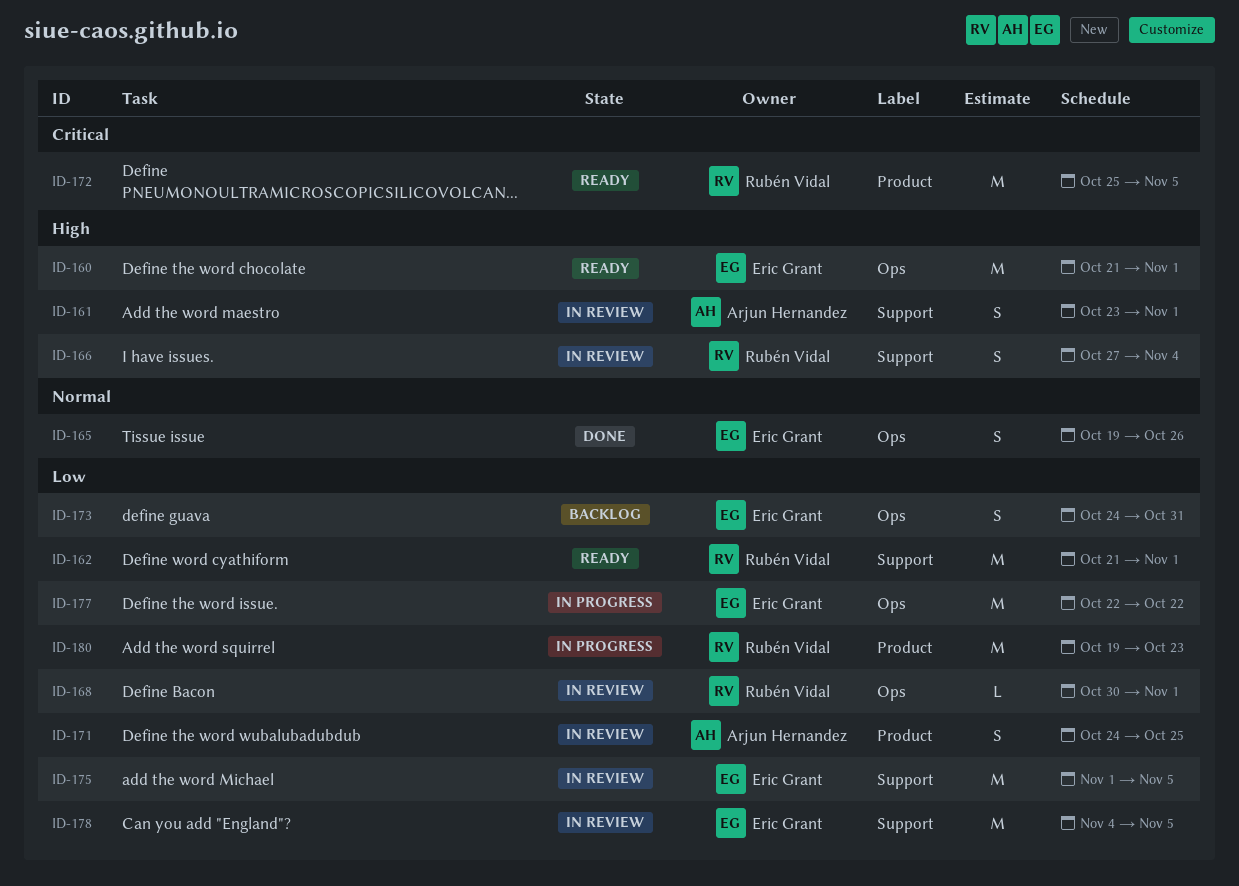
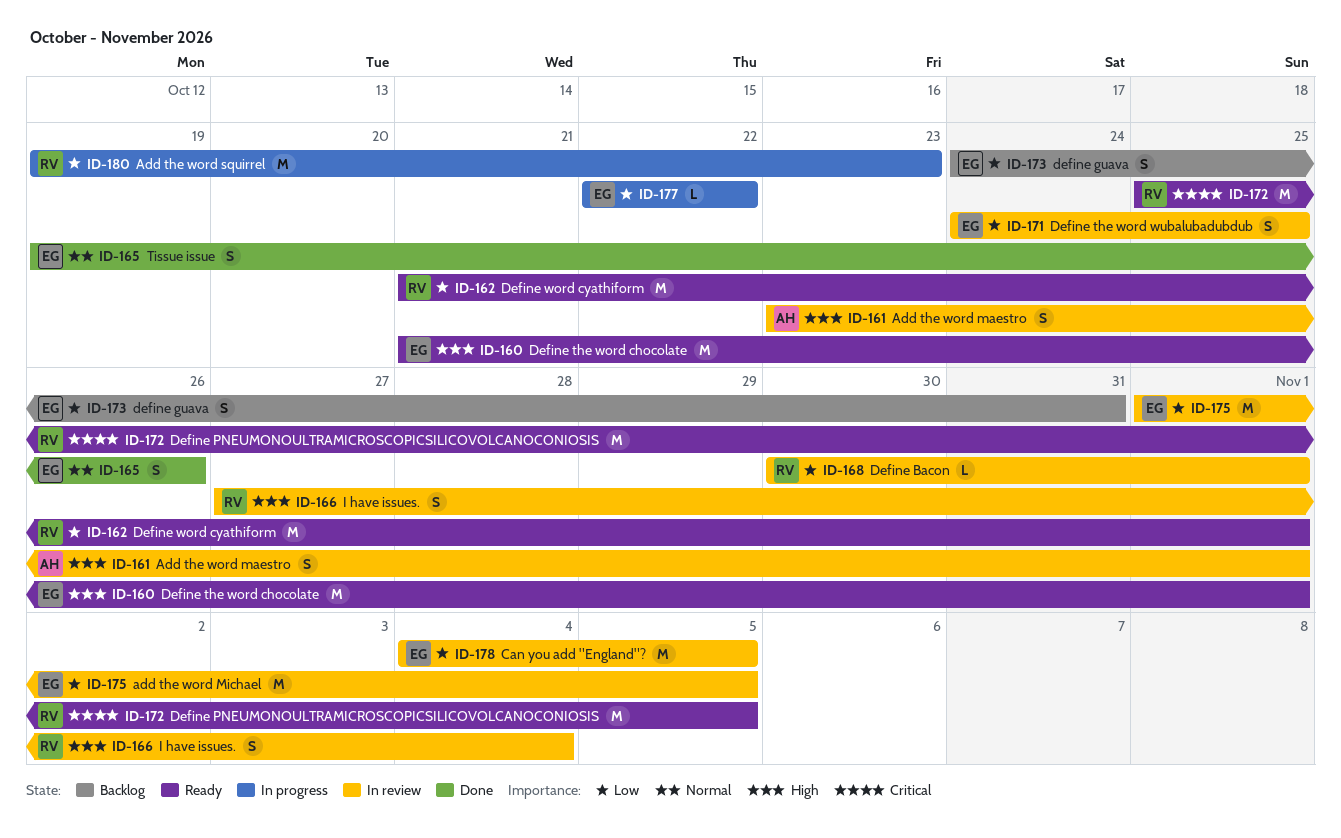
ID-171, owner: Arjun Hernandez -> Eric Grant
ID-177, estimate: M -> L

